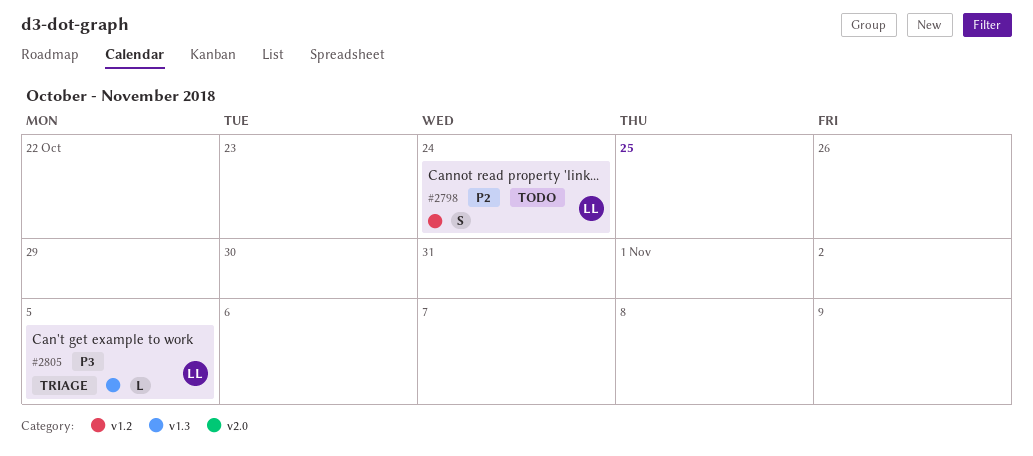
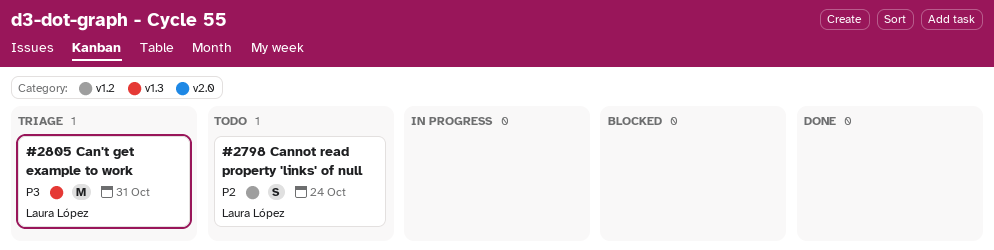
#2805, estimate: L -> M
#2805, due: Nov 5 -> Oct 31

